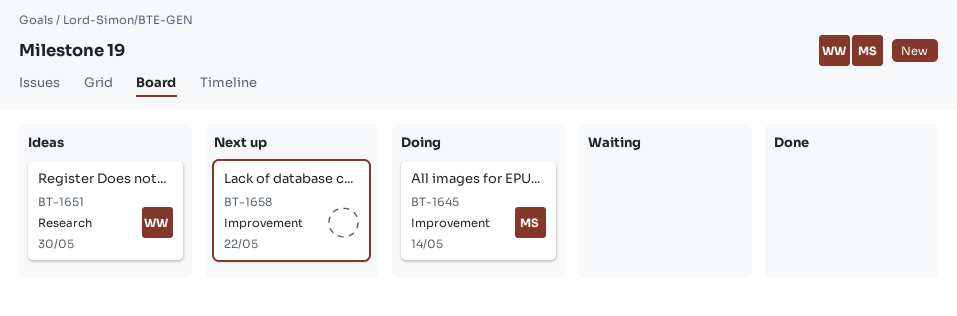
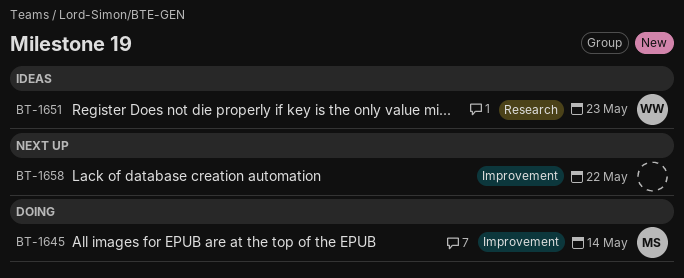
BT-1651, due: May 30 -> May 23

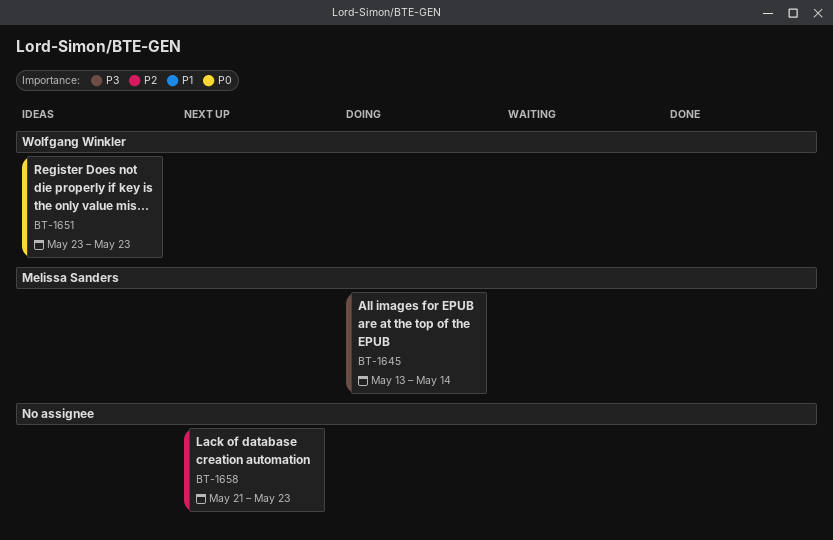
BT-1658, due: May 22 -> May 23

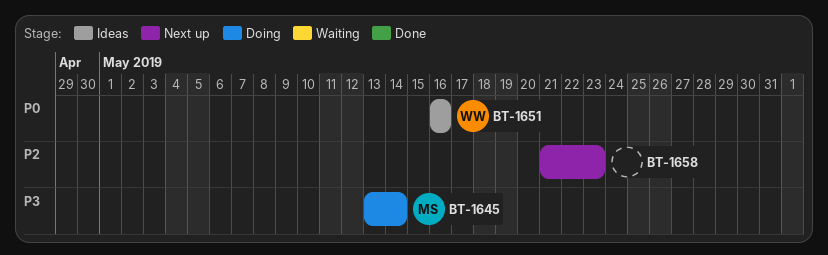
BT-1651, start: May 23 -> May 16
BT-1651, due: May 23 -> May 16

